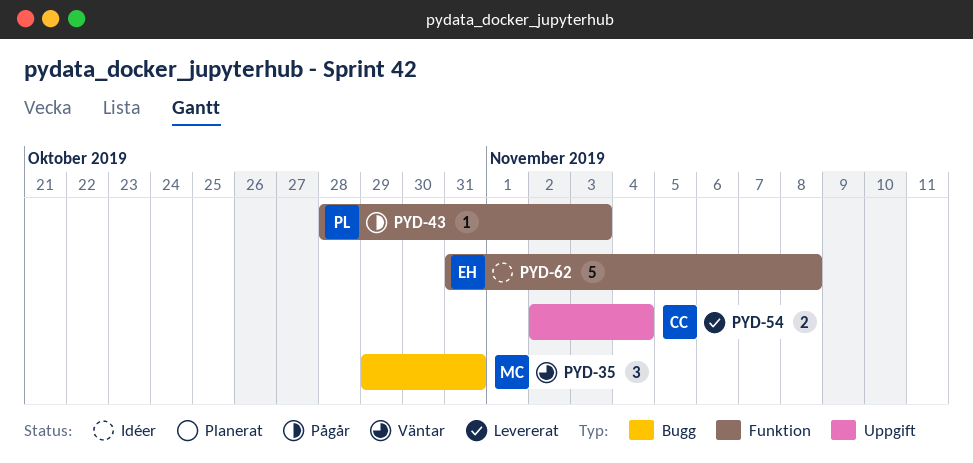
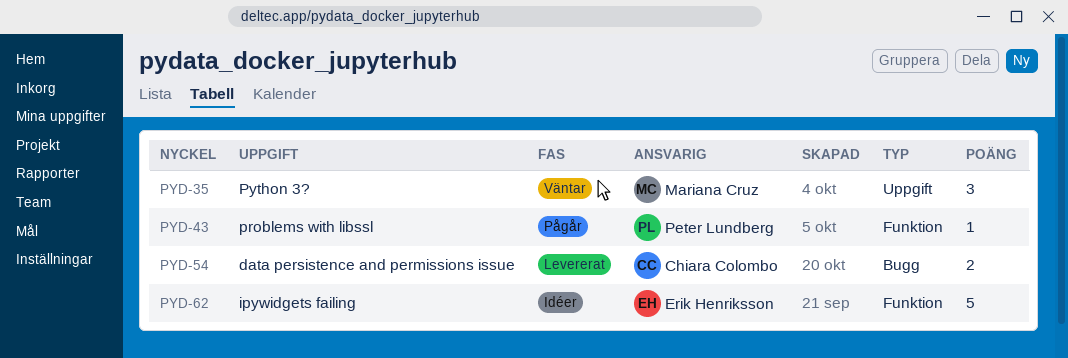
PYD-35, label: Bugg -> Uppgift
PYD-54, label: Uppgift -> Bugg

